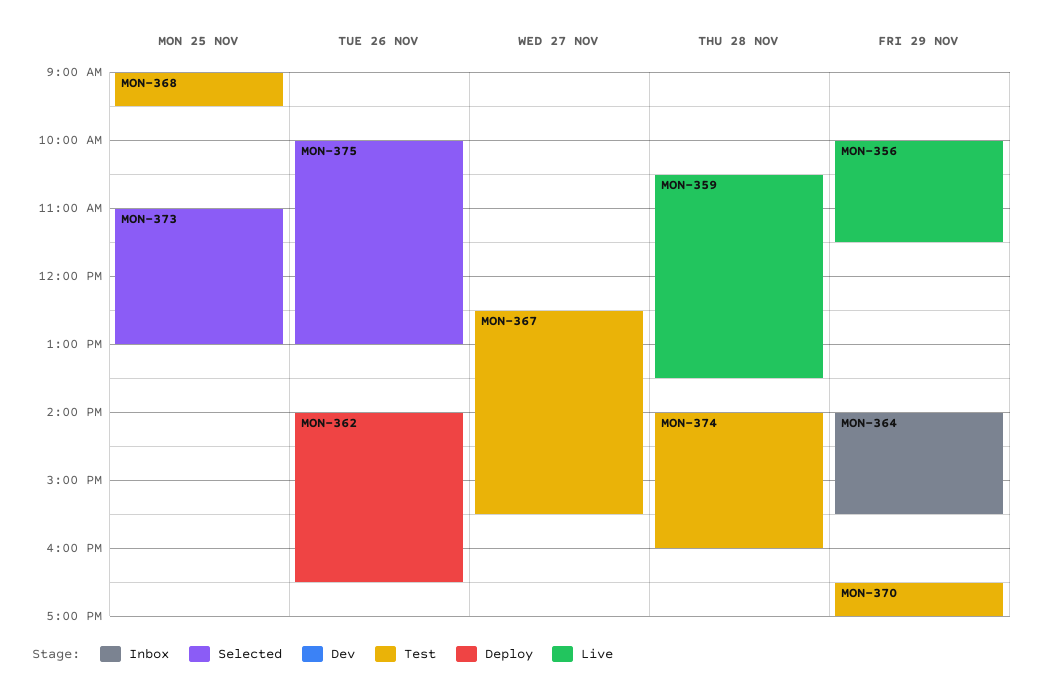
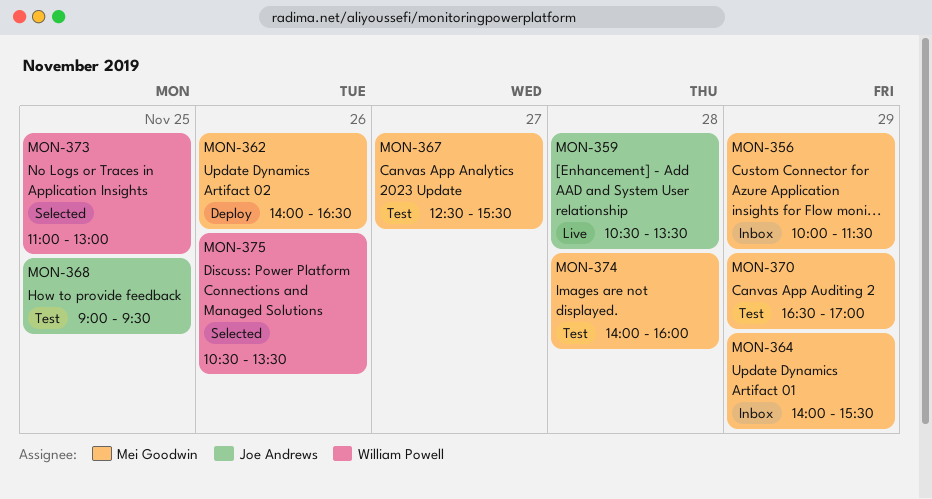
MON-356, status: Live -> Inbox
MON-375, begins: 10:00 -> 10:30
MON-375, ends: 13:00 -> 13:30

